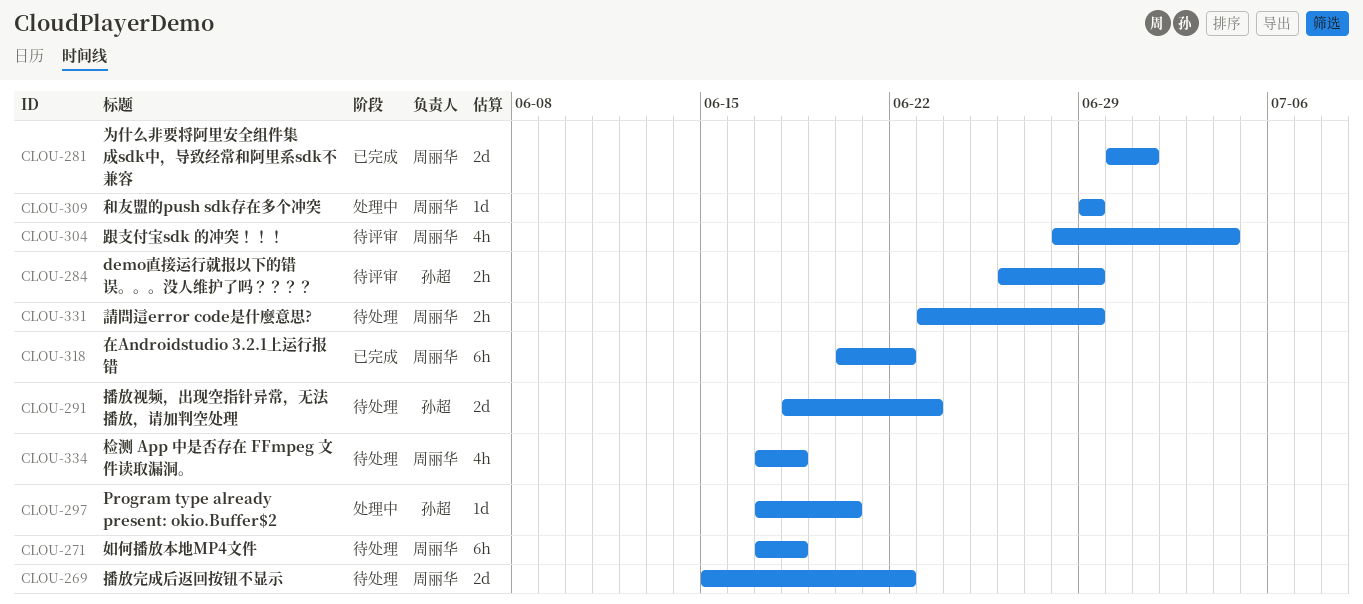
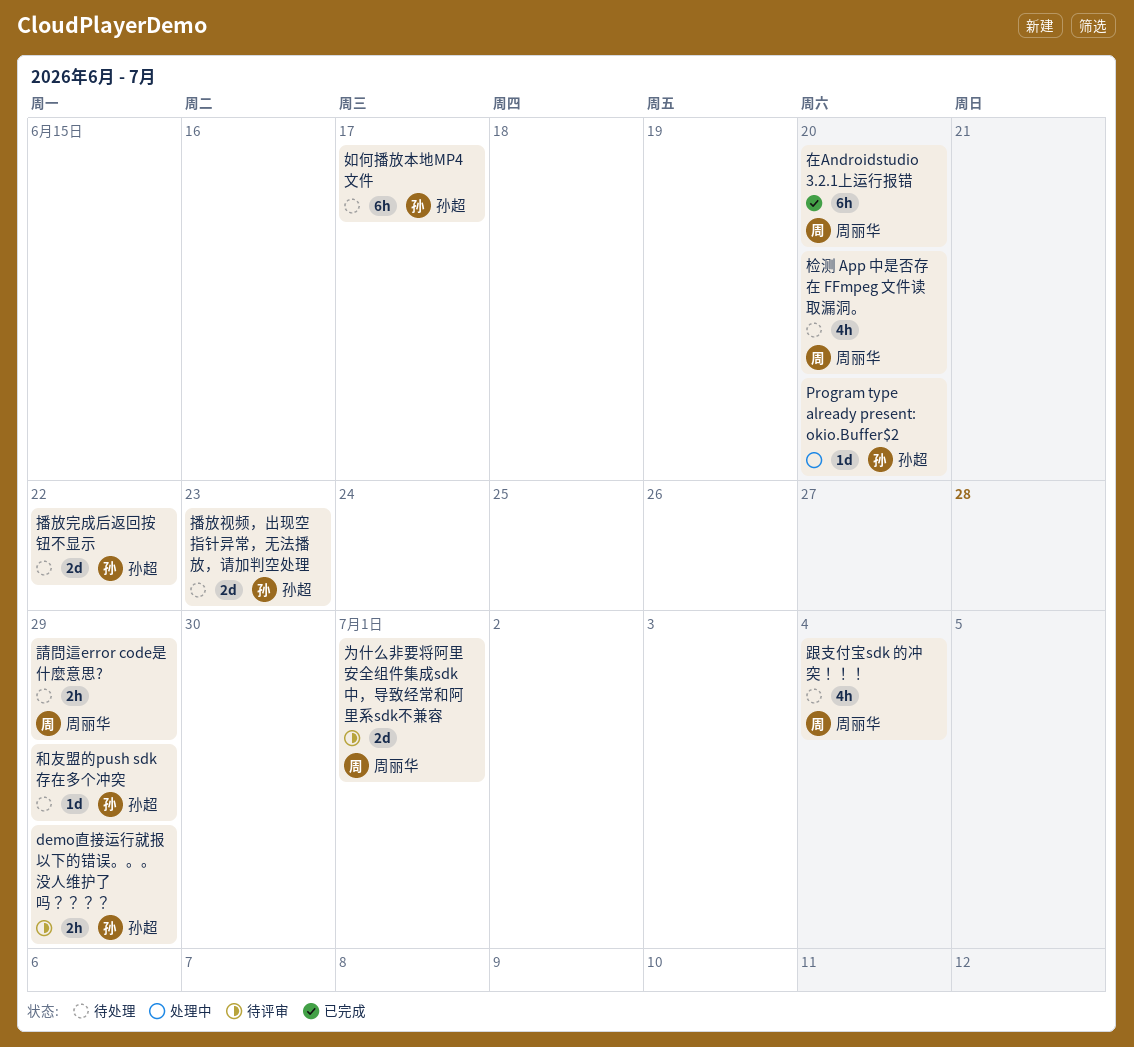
为什么非要将阿里安全组件集成sdk中，导致经常和阿里系sdk不兼容, status: 已完成 -> 待评审
和友盟的push sdk存在多个冲突, status: 处理中 -> 待处理
和友盟的push sdk存在多个冲突, owner: 周丽华 -> 孙超
在Androidstudio 3.2.1上运行报错, due: Jun 22 -> Jun 20
如何播放本地MP4文件, owner: 周丽华 -> 孙超
如何播放本地MP4文件, due: Jun 18 -> Jun 17
播放完成后返回按钮不显示, owner: 周丽华 -> 孙超
检测 App 中是否存在 FFmpeg 文件读取漏洞。, due: Jun 18 -> Jun 20
跟支付宝sdk 的冲突！！！, status: 待评审 -> 待处理

